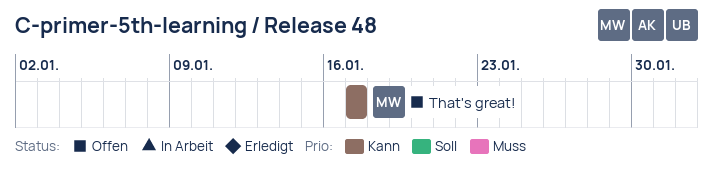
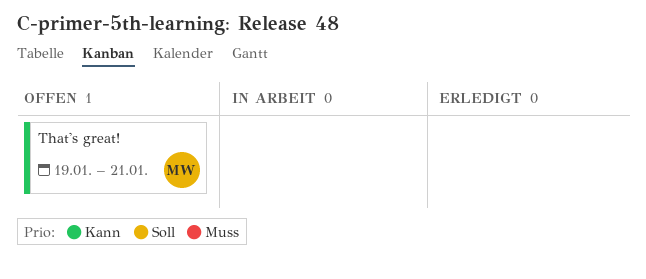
That's great!, start: Jan 17 -> Jan 19
That's great!, due: Jan 17 -> Jan 21

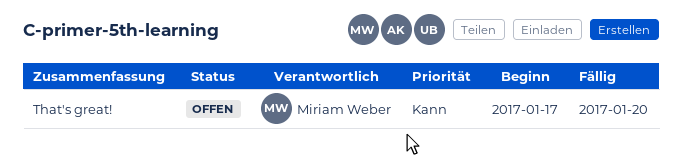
That's great!, start: Jan 19 -> Jan 17
That's great!, due: Jan 21 -> Jan 20

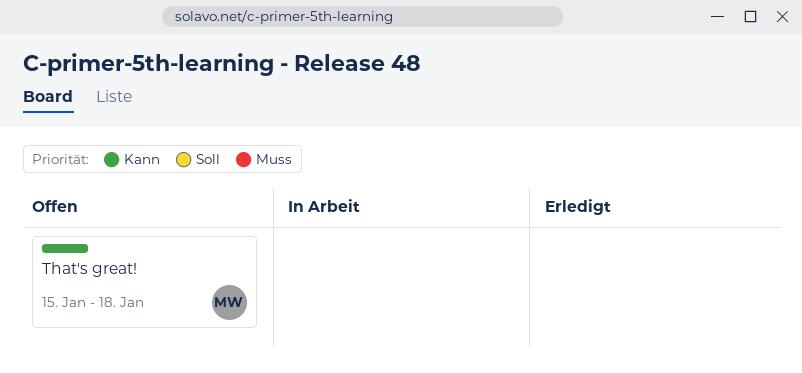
That's great!, start: Jan 17 -> Jan 15
That's great!, due: Jan 20 -> Jan 18

